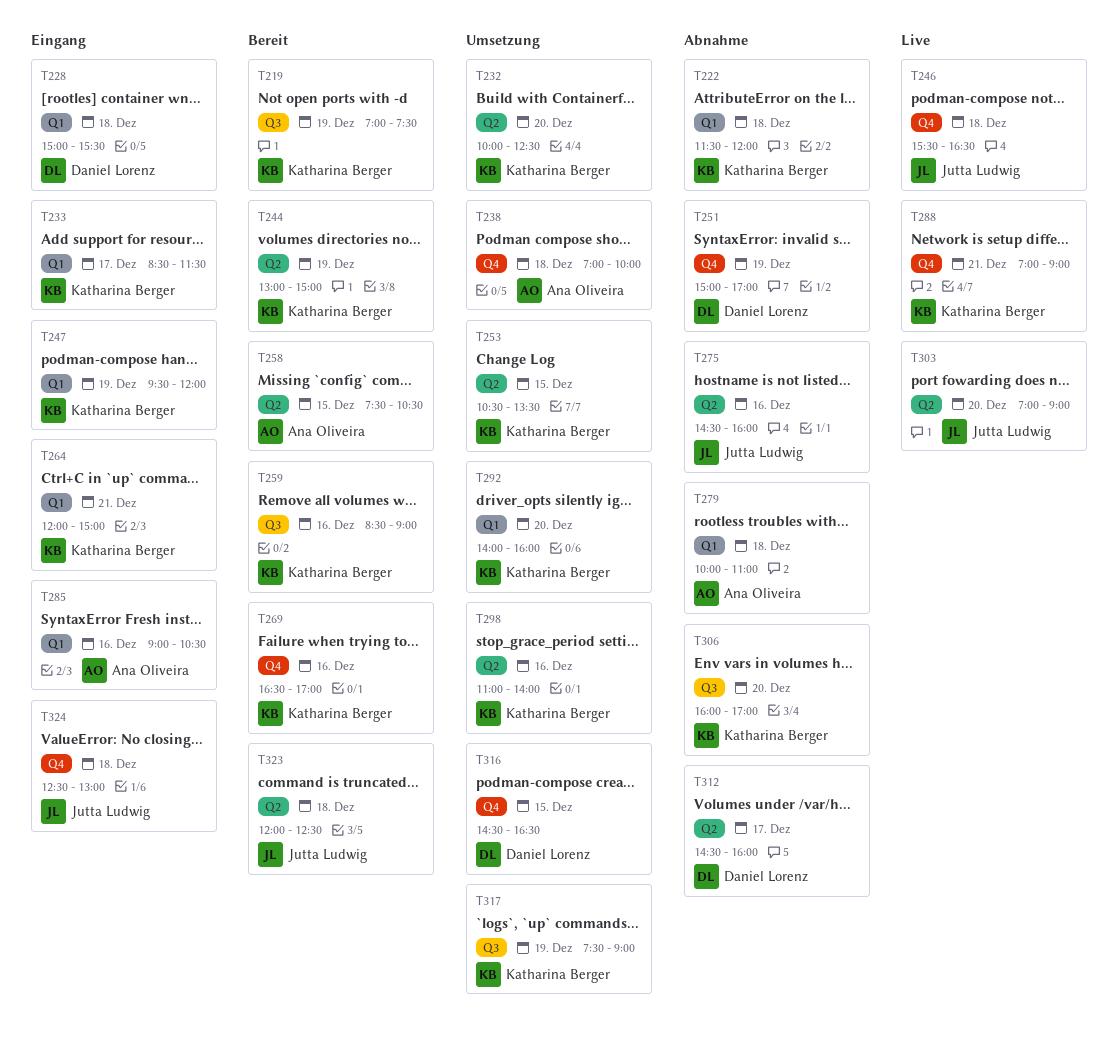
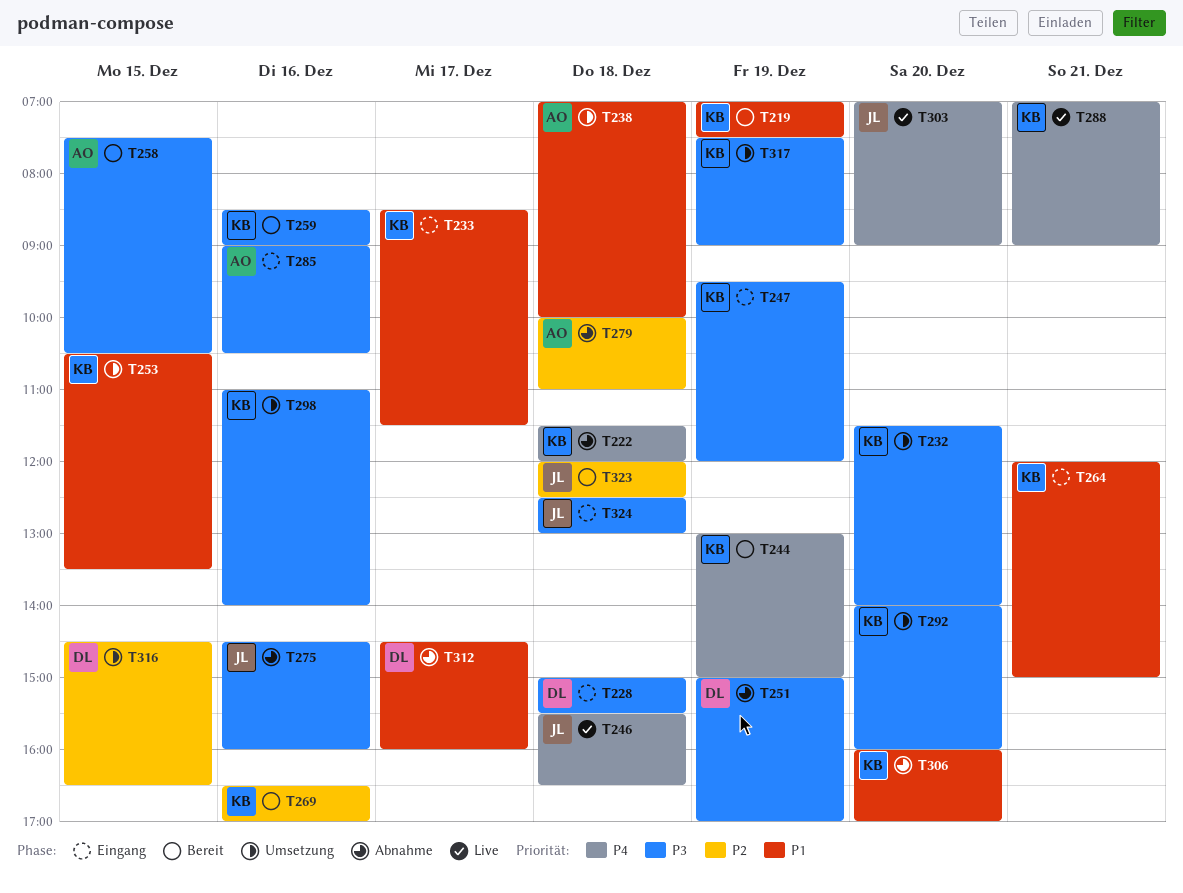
T232, begins: 10:00 -> 11:30
T232, ends: 12:30 -> 14:00

